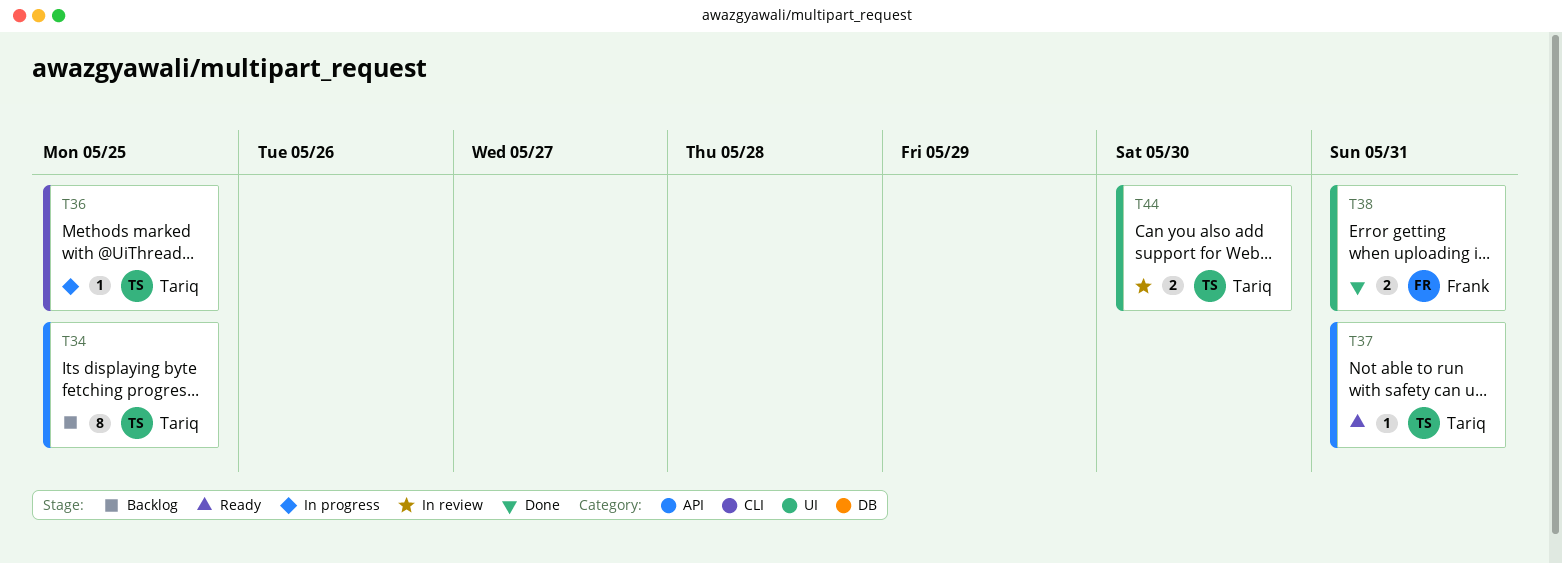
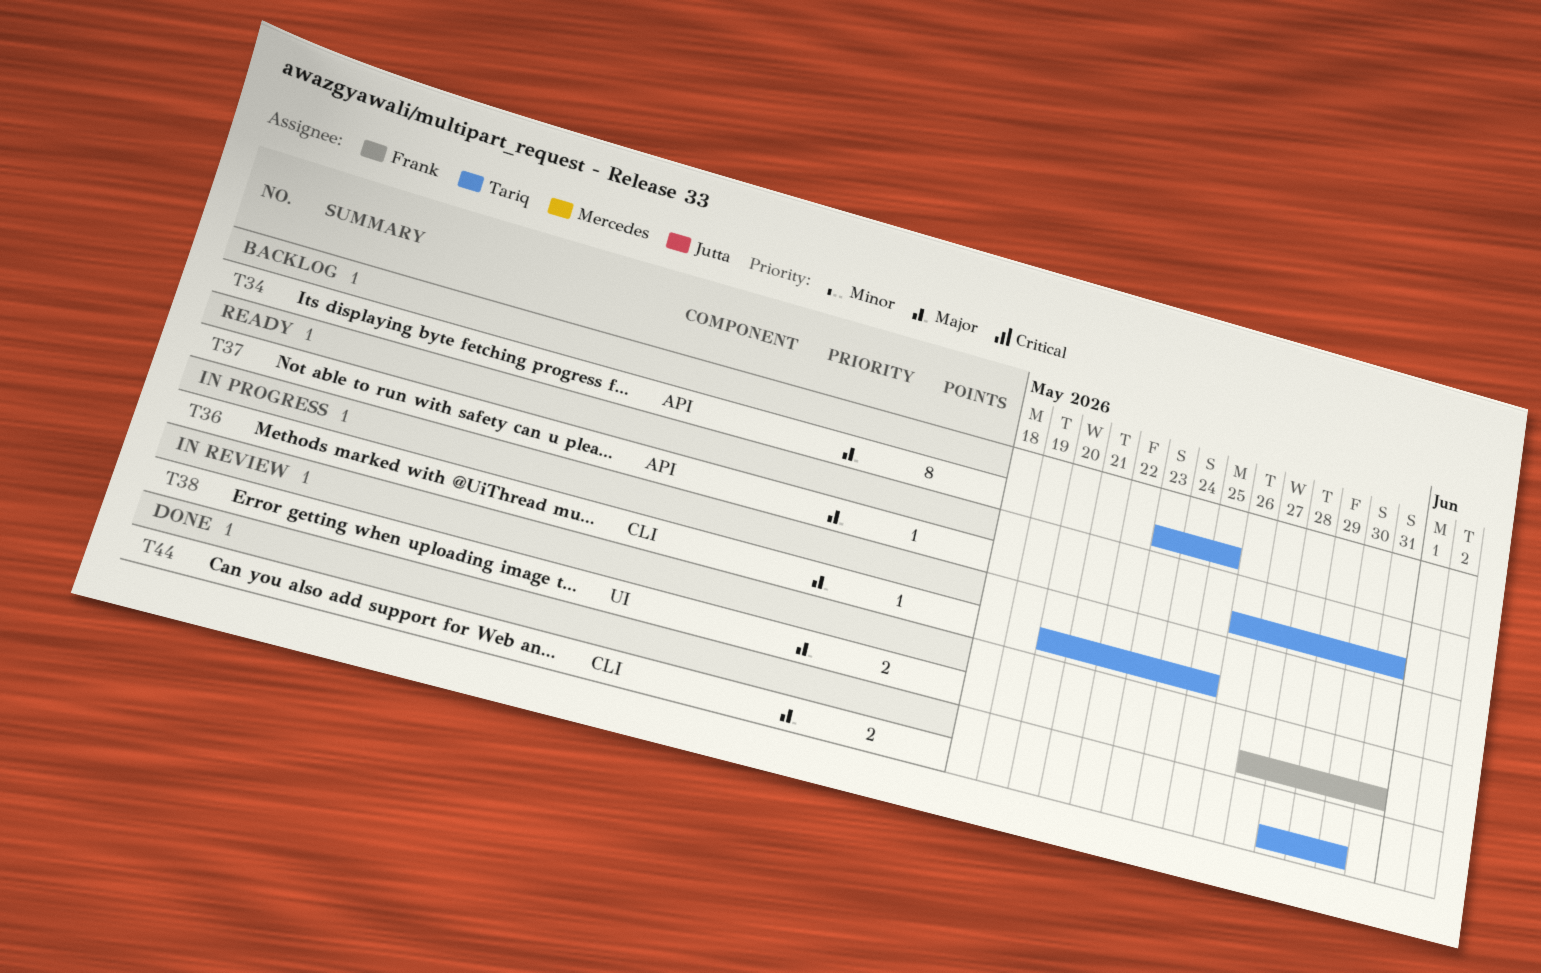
T38, status: Done -> In review
T44, status: In review -> Done
T44, label: UI -> CLI

